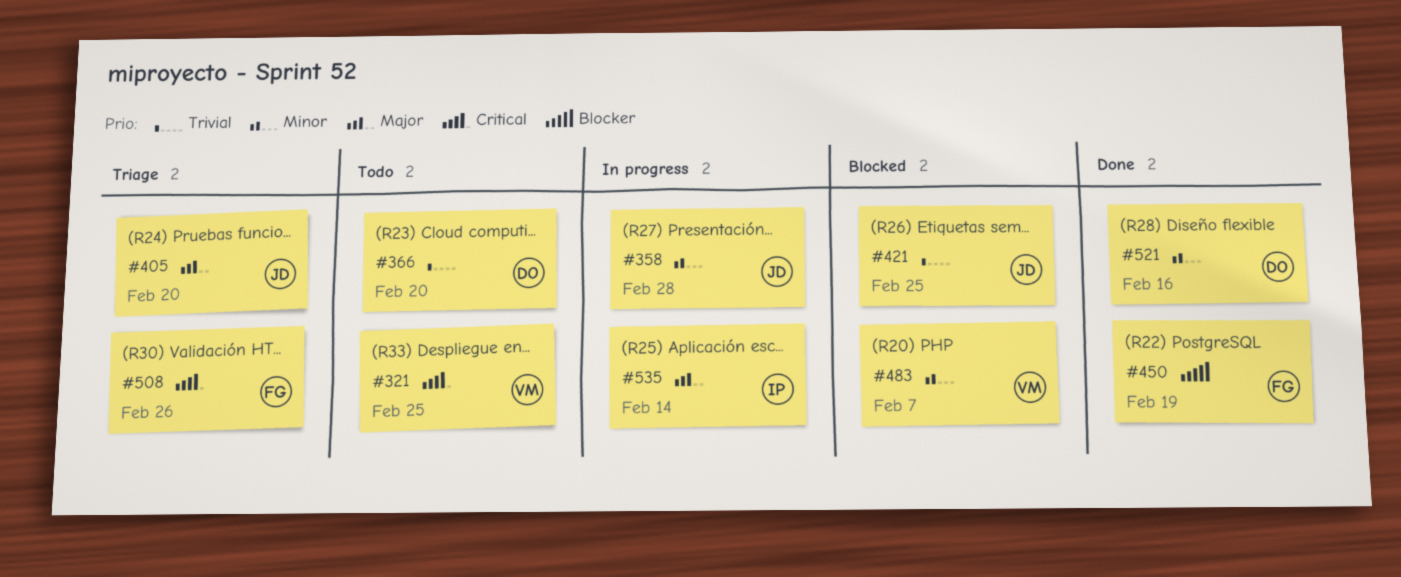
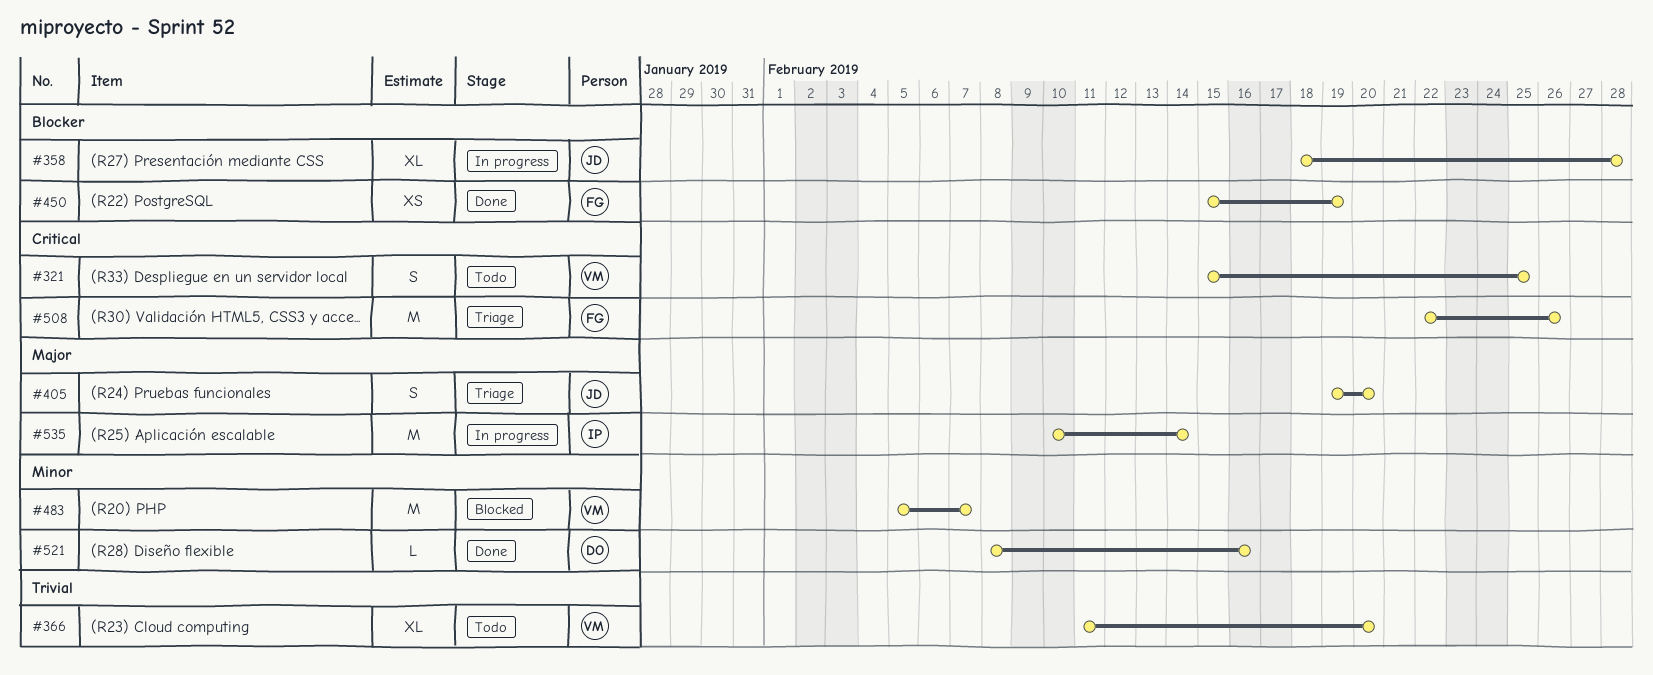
#358, priority: Minor -> Blocker
#366, owner: DO -> VM
#421: present -> none

